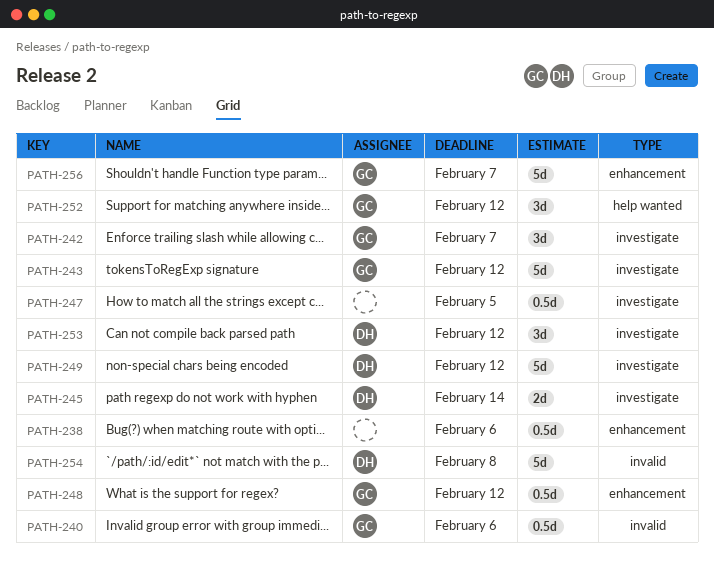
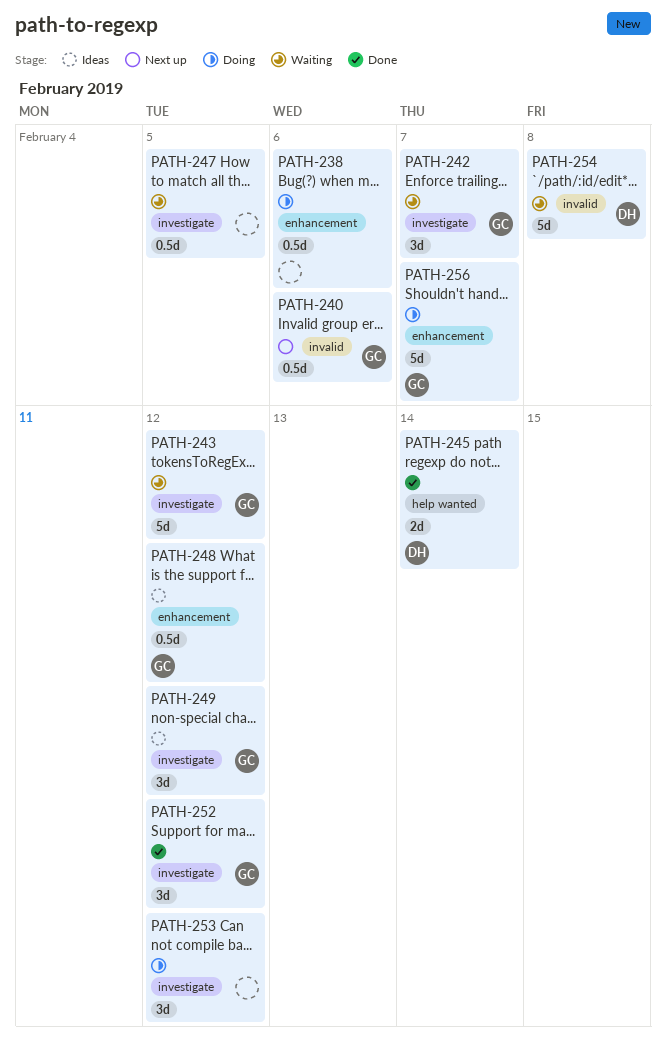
PATH-245, label: investigate -> help wanted
PATH-249, owner: DH -> GC
PATH-249, estimate: 5d -> 3d
PATH-252, label: help wanted -> investigate
PATH-253, owner: DH -> none

